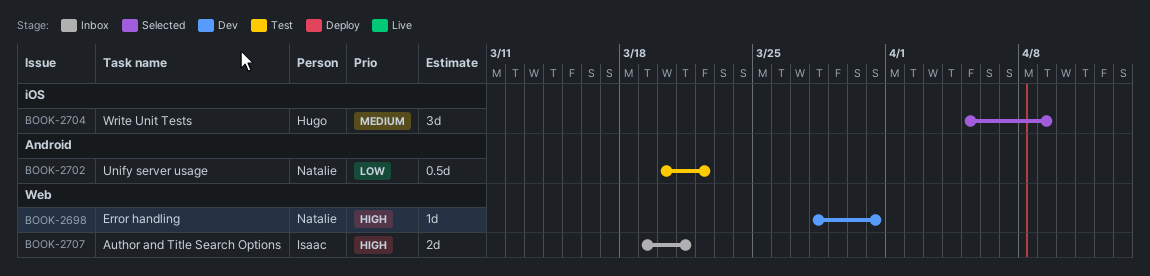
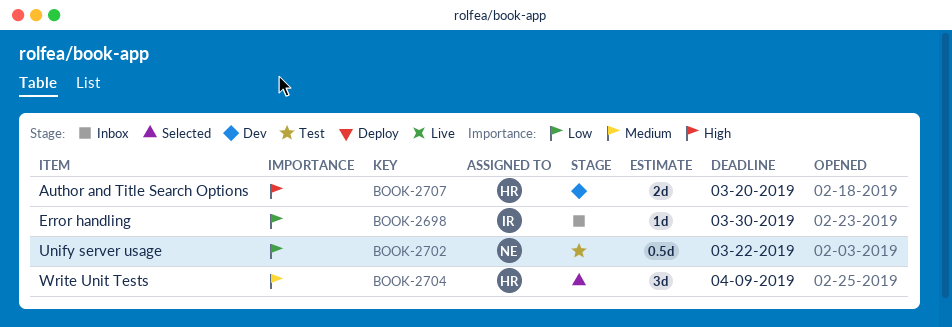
BOOK-2698, status: Dev -> Inbox
BOOK-2698, owner: Natalie -> Isaac
BOOK-2698, priority: High -> Low
BOOK-2698, due: Mar 31 -> Mar 30
BOOK-2707, status: Inbox -> Dev
BOOK-2707, owner: Isaac -> Hugo
BOOK-2707, due: Mar 21 -> Mar 20

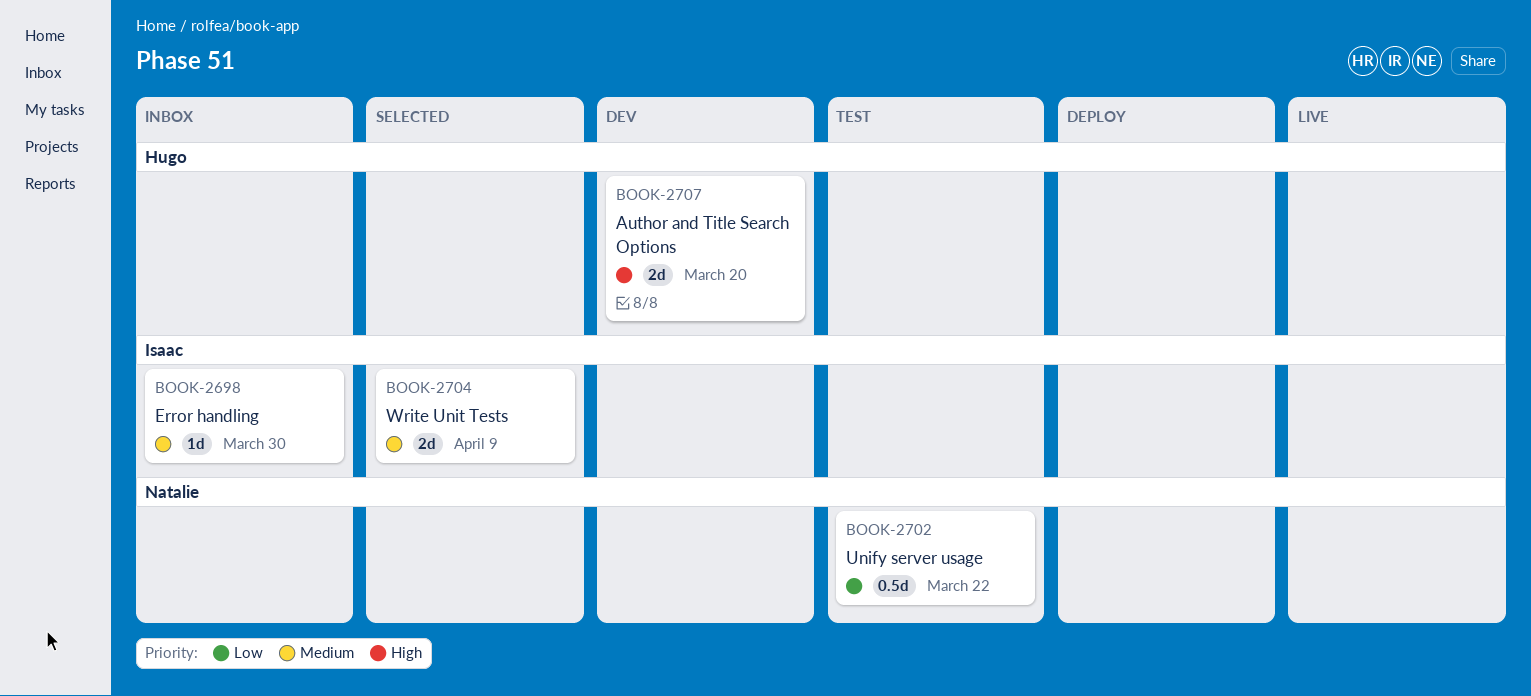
BOOK-2698, priority: Low -> Medium
BOOK-2704, owner: Hugo -> Isaac
BOOK-2704, estimate: 3d -> 2d

